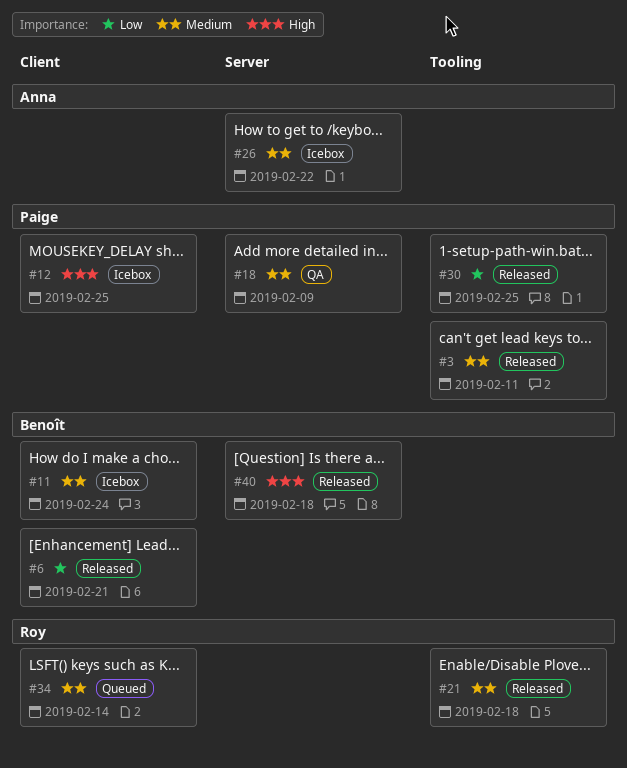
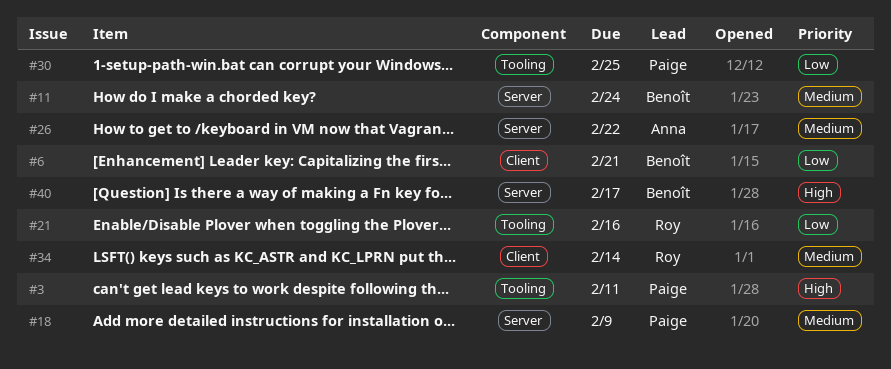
#3, priority: Medium -> High
#11, label: Client -> Server
#12: present -> none
#21, priority: Medium -> Low
#21, due: Feb 18 -> Feb 16
#40, due: Feb 18 -> Feb 17

